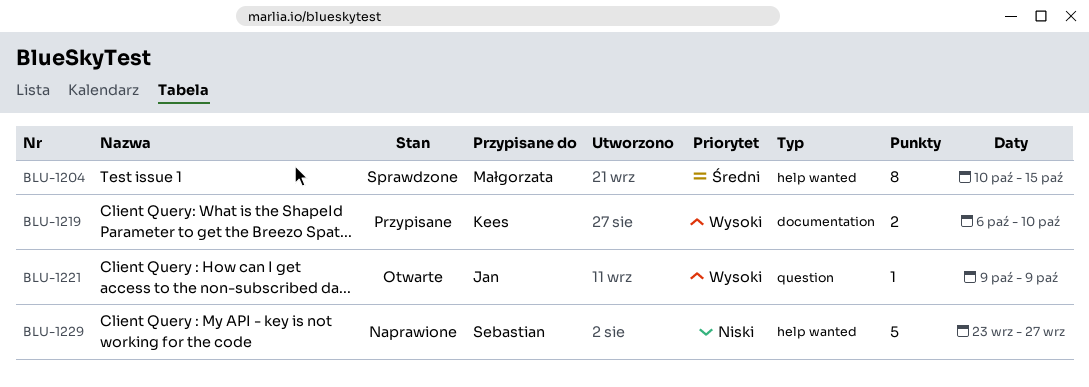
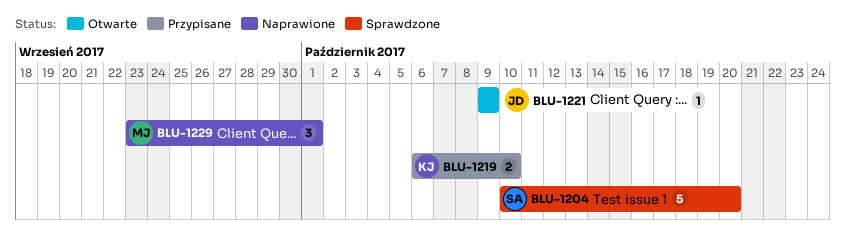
BLU-1204, owner: Małgorzata -> Sebastian
BLU-1204, estimate: 8 -> 5
BLU-1204, due: Oct 15 -> Oct 20
BLU-1229, owner: Sebastian -> Małgorzata
BLU-1229, estimate: 5 -> 3
BLU-1229, due: Sep 27 -> Oct 1

